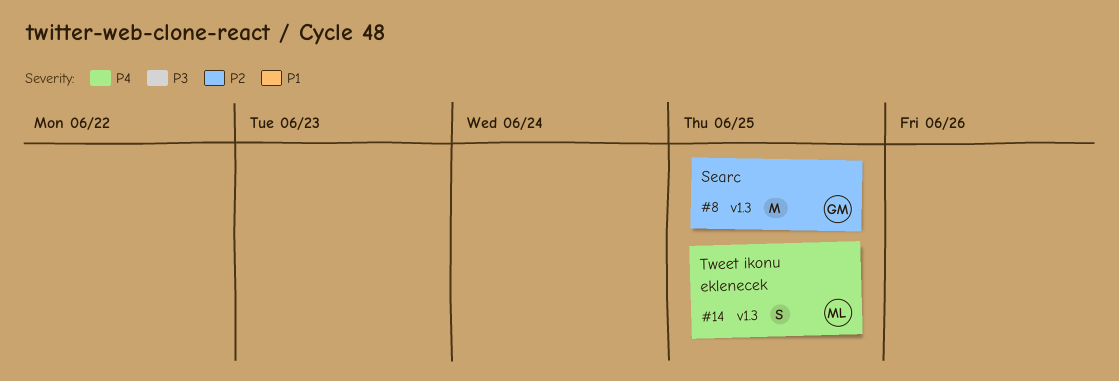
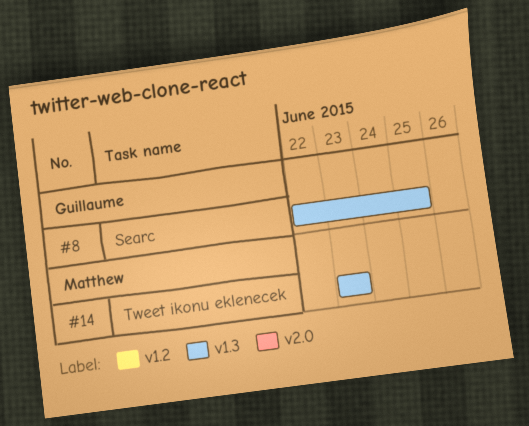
#14, due: Jun 25 -> Jun 23

